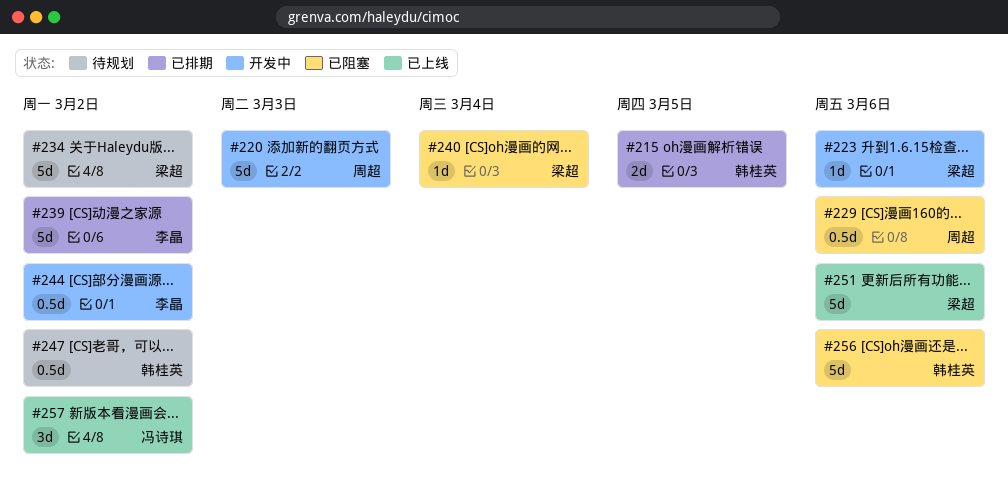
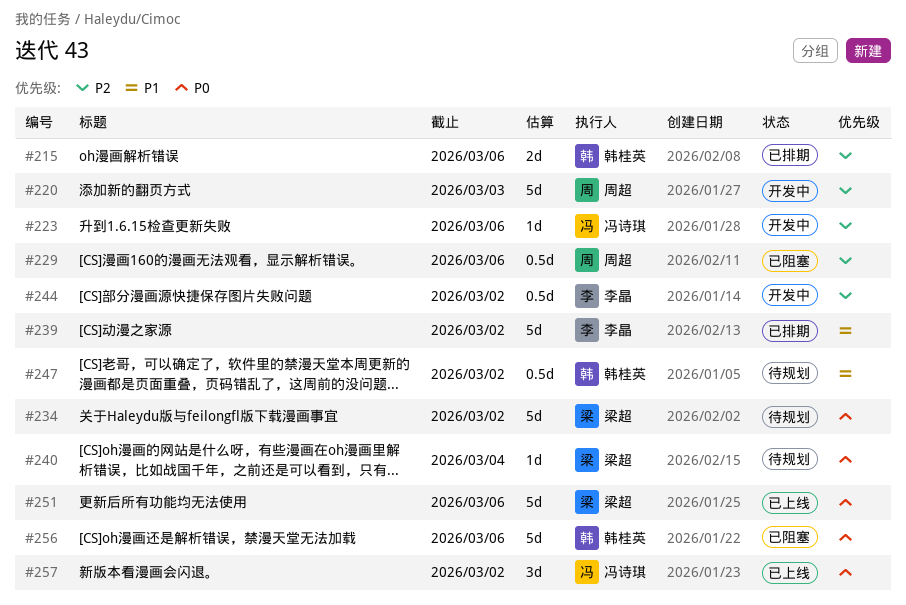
#215, due: Mar 5 -> Mar 6
#223, owner: 梁超 -> 冯诗琪
#240, status: 已阻塞 -> 待规划

